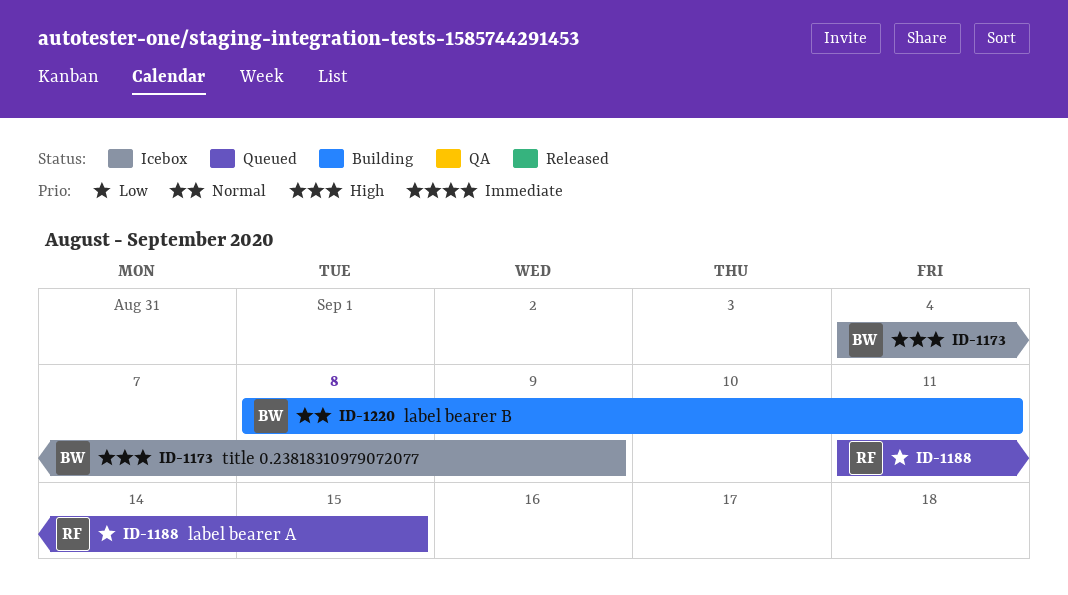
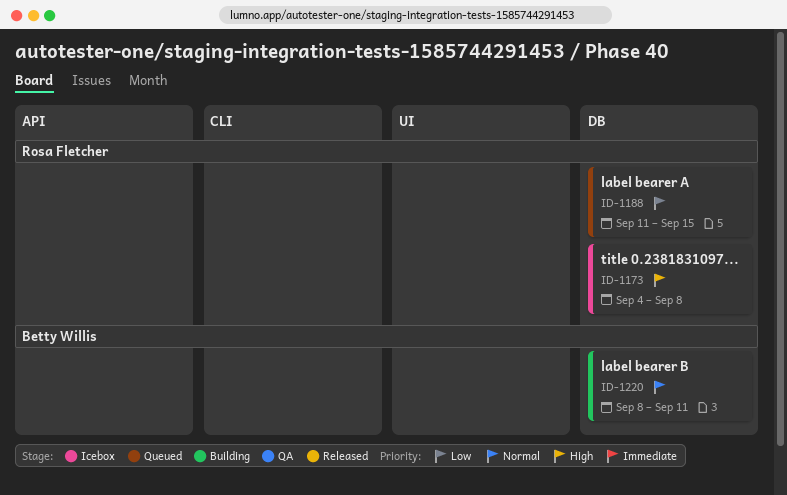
ID-1173, owner: Betty Willis -> Rosa Fletcher
ID-1173, due: Sep 9 -> Sep 8

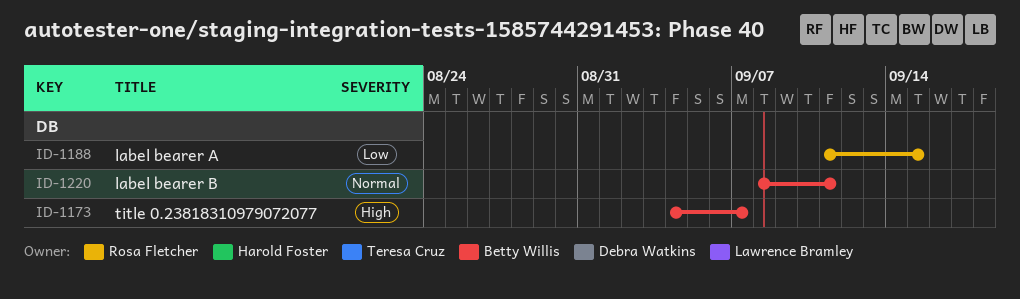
ID-1173, owner: Rosa Fletcher -> Betty Willis
ID-1173, due: Sep 8 -> Sep 7

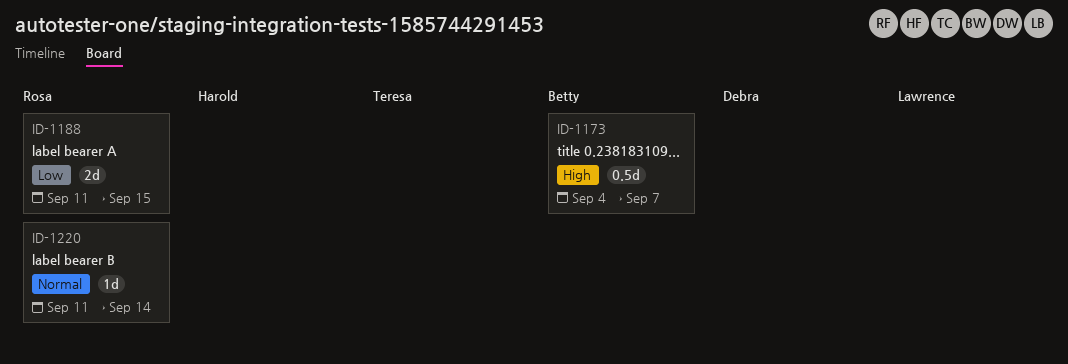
ID-1220, owner: Betty Willis -> Rosa Fletcher
ID-1220, start: Sep 8 -> Sep 11
ID-1220, due: Sep 11 -> Sep 14

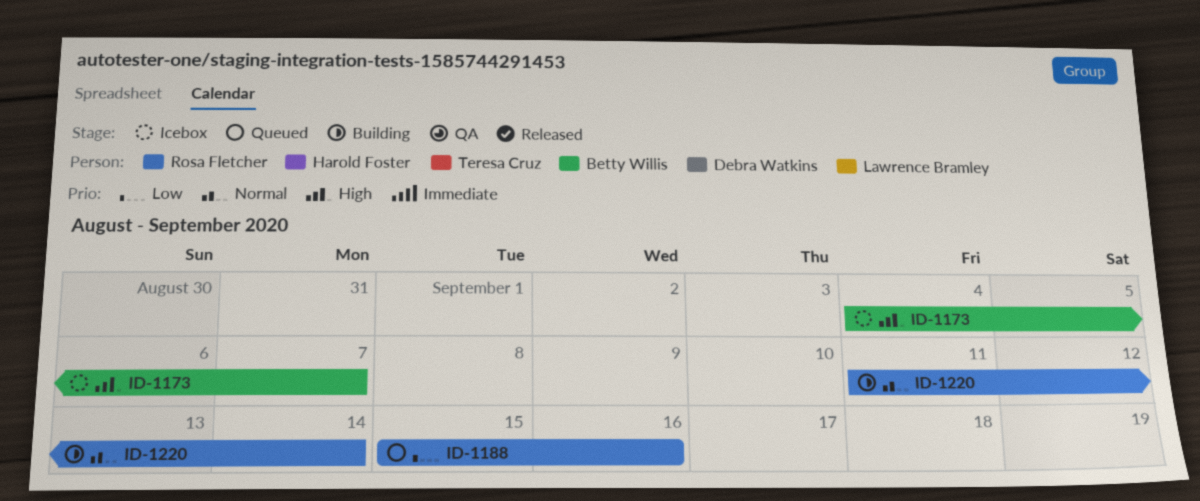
ID-1188, start: Sep 11 -> Sep 15
ID-1188, due: Sep 15 -> Sep 16

